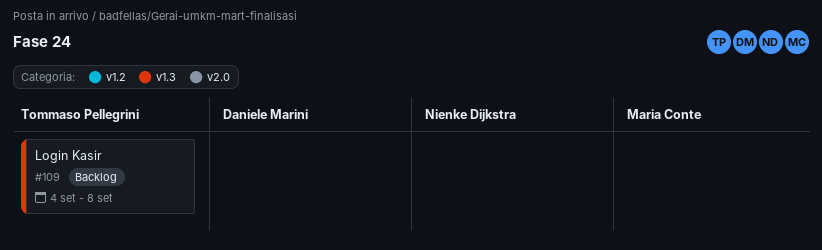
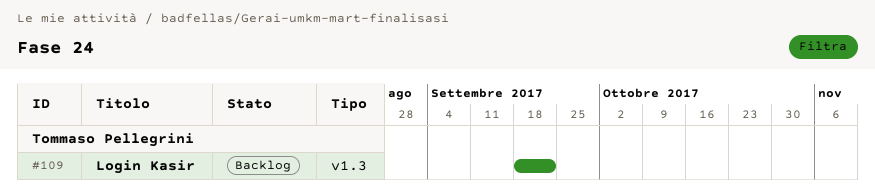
#109, start: Sep 4 -> Sep 18
#109, due: Sep 8 -> Sep 22

